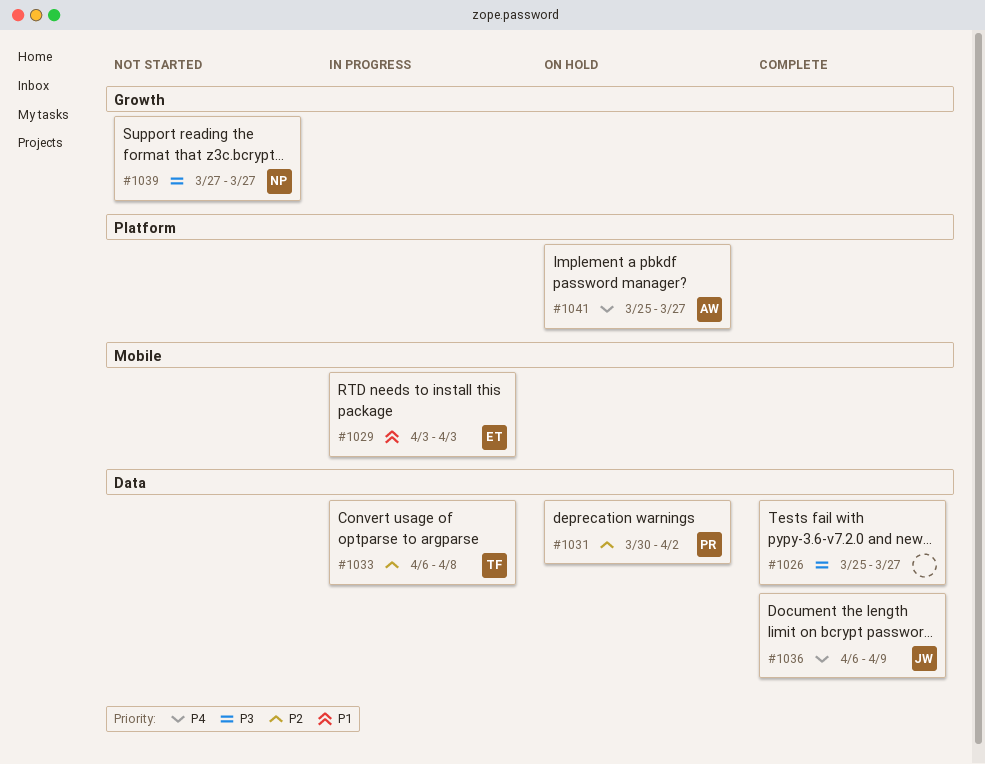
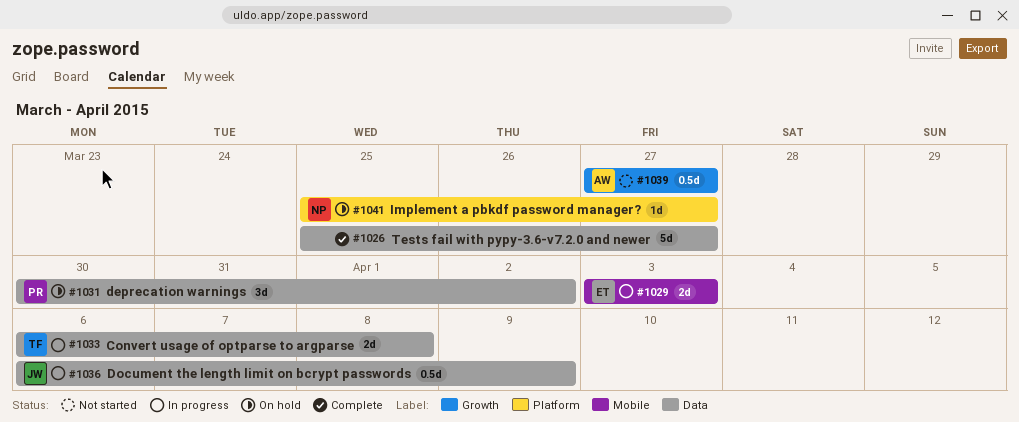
#1036, status: Complete -> In progress
#1039, owner: NP -> AW
#1041, owner: AW -> NP

